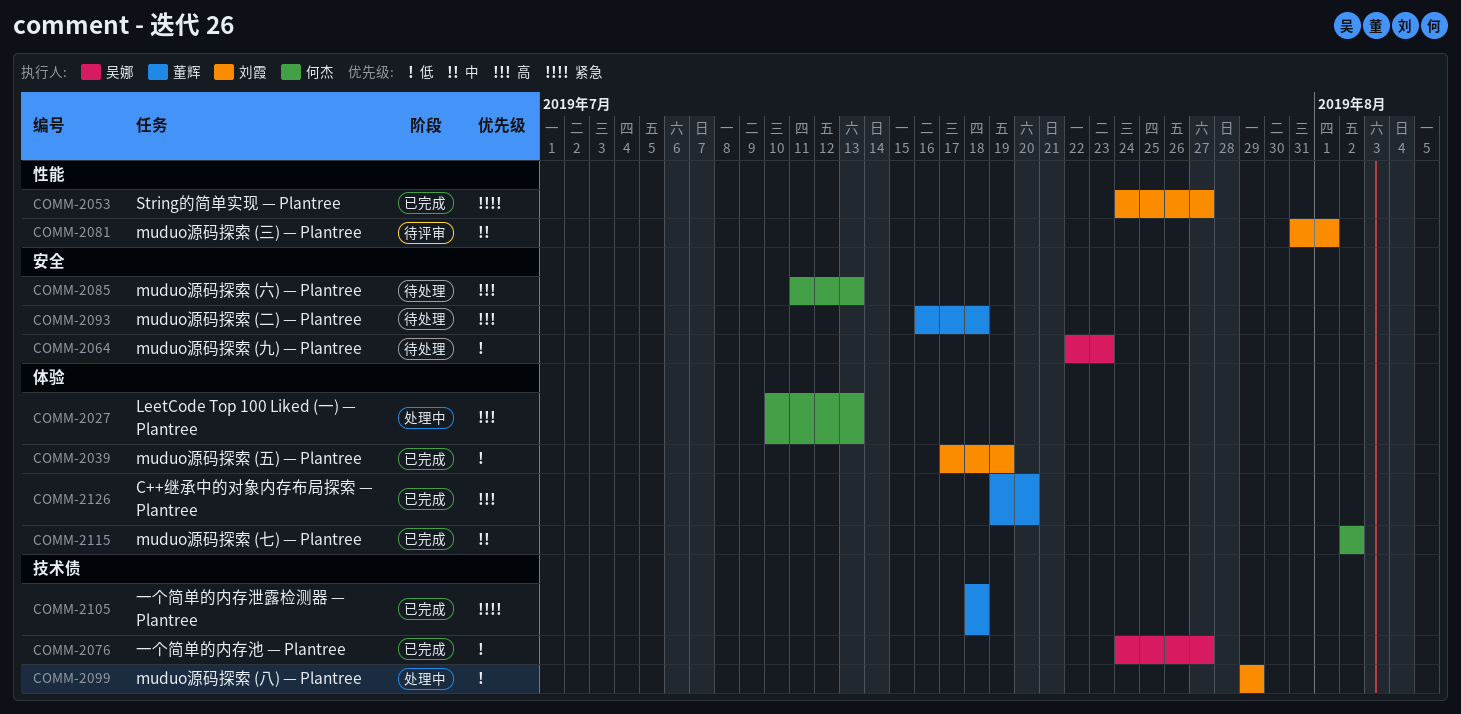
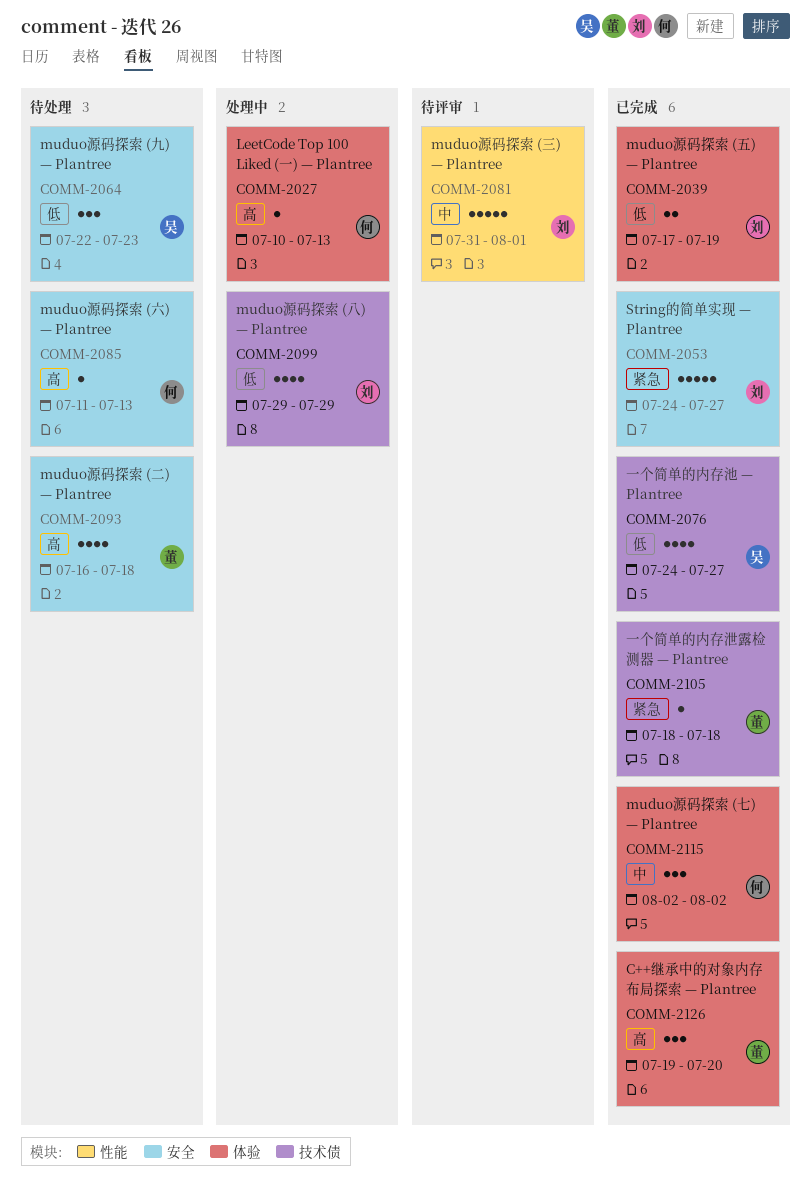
COMM-2053, label: 性能 -> 安全

